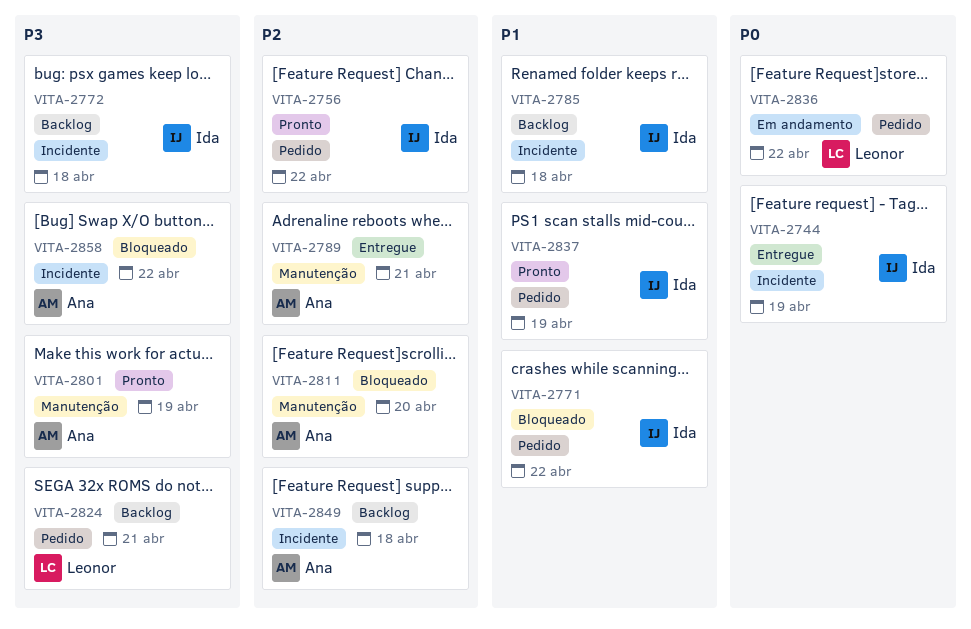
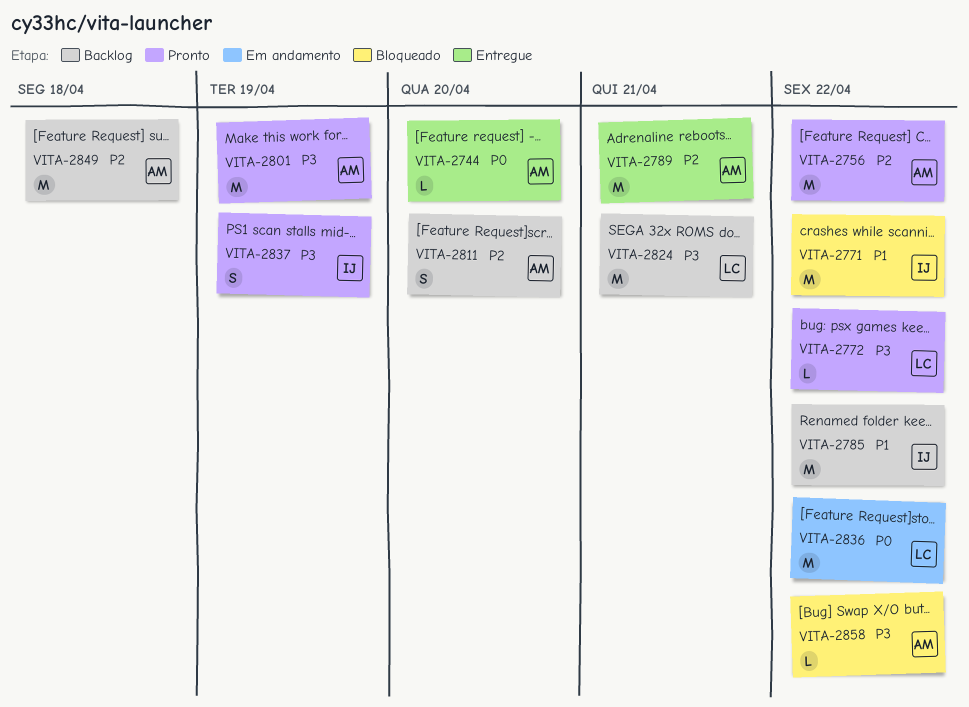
VITA-2744, owner: Ida -> Ana
VITA-2744, due: Apr 19 -> Apr 20
VITA-2756, owner: Ida -> Ana
VITA-2772, status: Backlog -> Pronto
VITA-2772, owner: Ida -> Leonor
VITA-2772, due: Apr 18 -> Apr 22
VITA-2785, due: Apr 18 -> Apr 22
VITA-2811, status: Bloqueado -> Backlog
VITA-2837, priority: P1 -> P3

